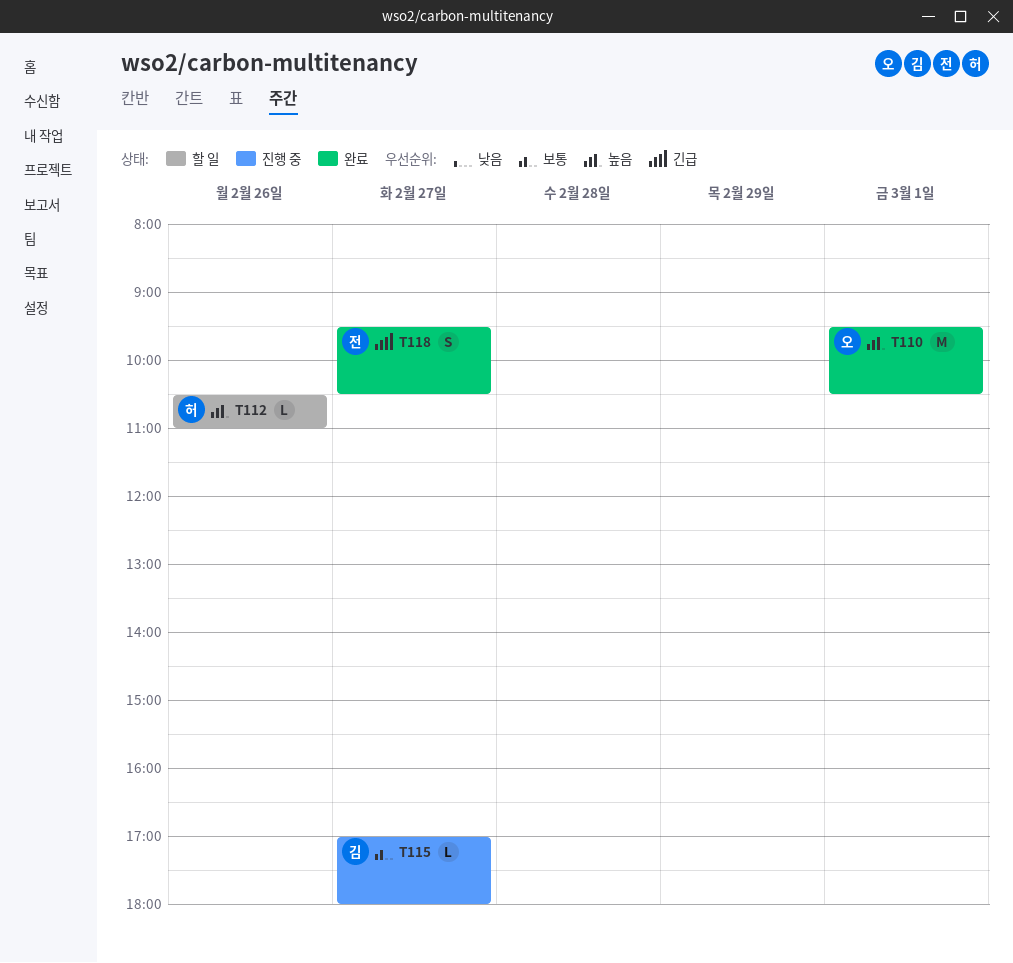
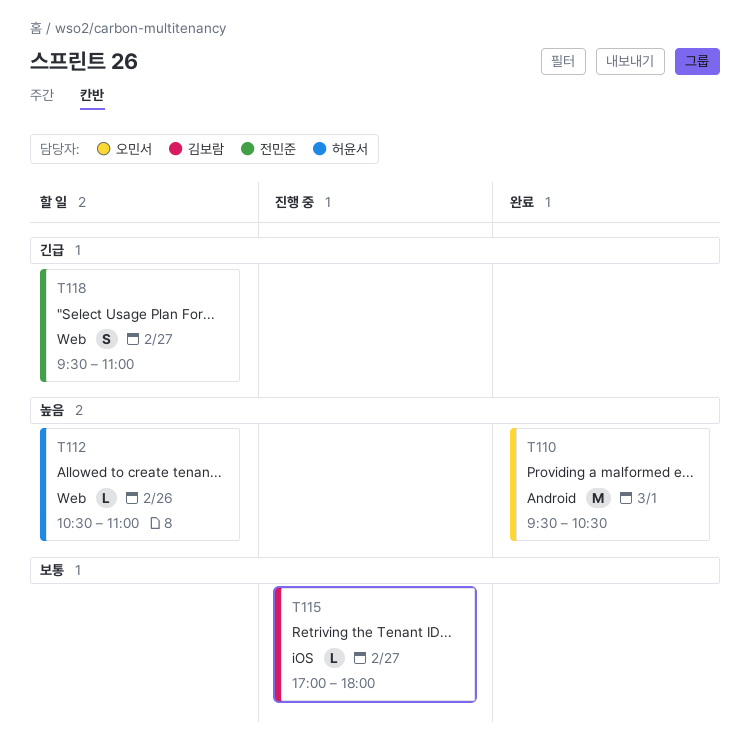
T118, status: 완료 -> 할 일
T118, ends: 10:30 -> 11:00

